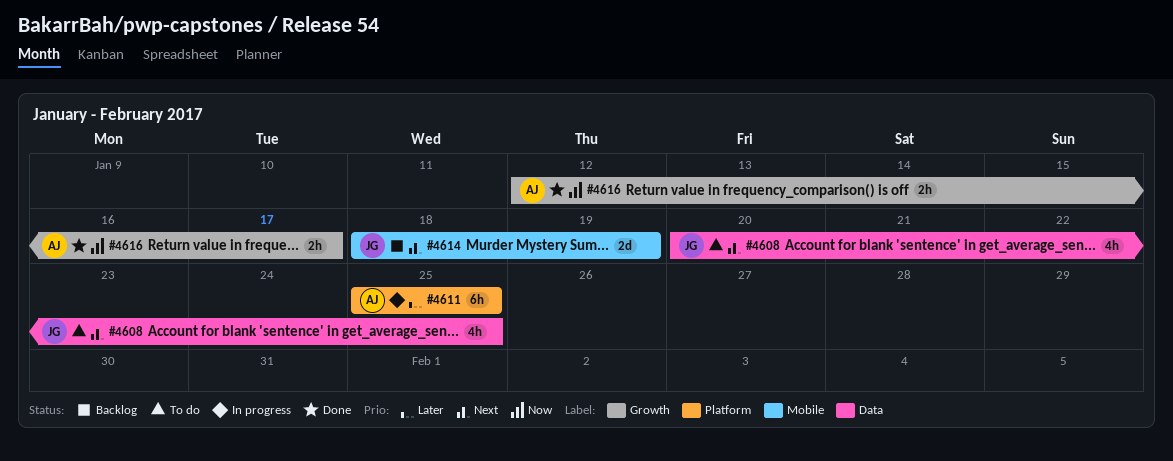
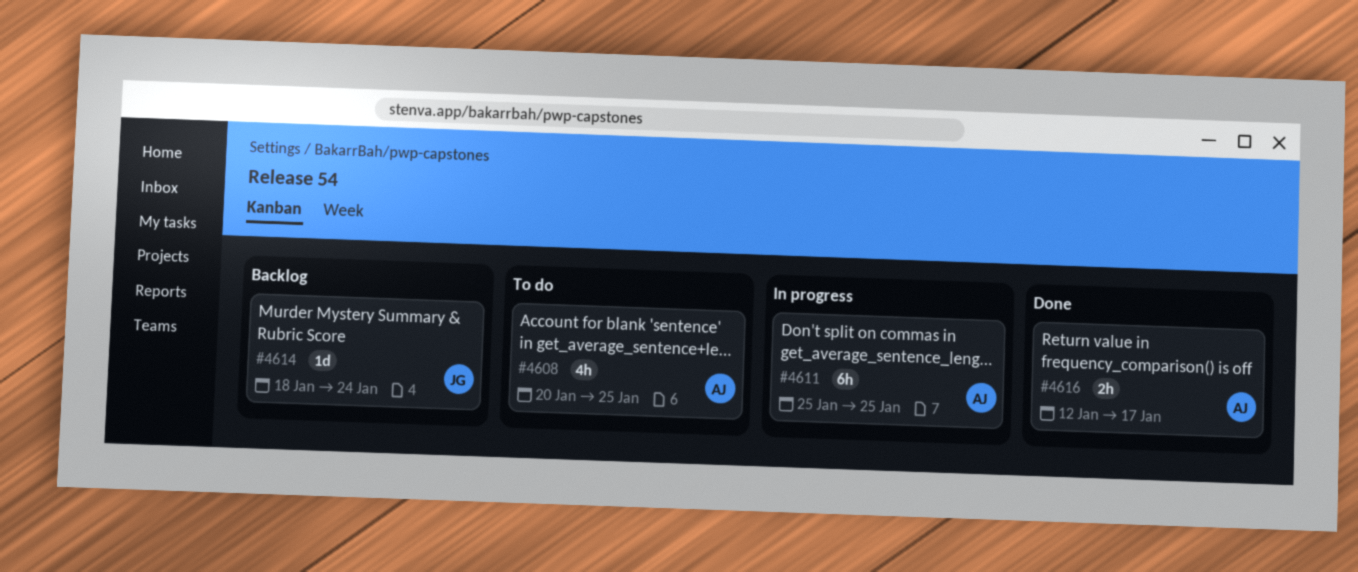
#4608, owner: JG -> AJ
#4614, estimate: 2d -> 1d
#4614, due: Jan 19 -> Jan 24

